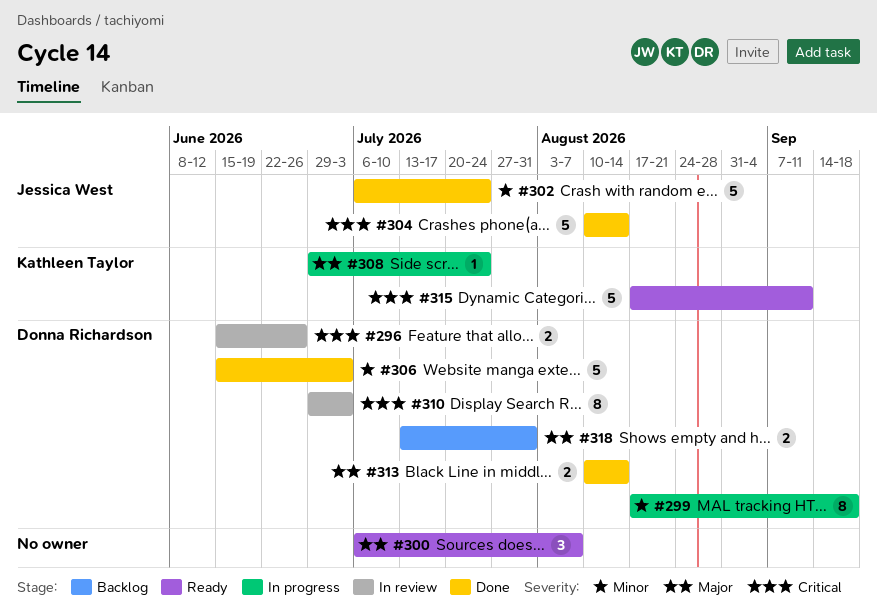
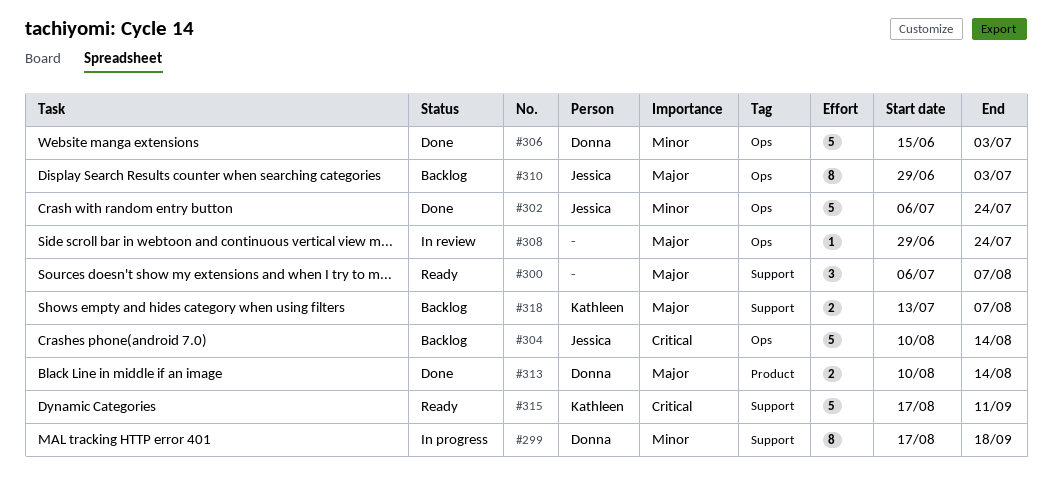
#296: present -> none
#304, status: Done -> Backlog
#308, status: In progress -> In review
#308, owner: Kathleen Taylor -> none
#310, status: In review -> Backlog
#310, owner: Donna Richardson -> Jessica West
#310, priority: Critical -> Major
#318, owner: Donna Richardson -> Kathleen Taylor
#318, due: Jul 31 -> Aug 7

